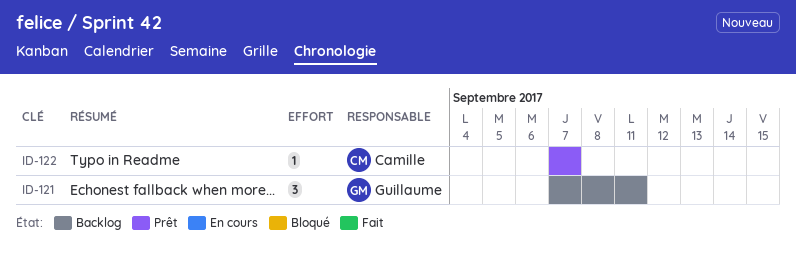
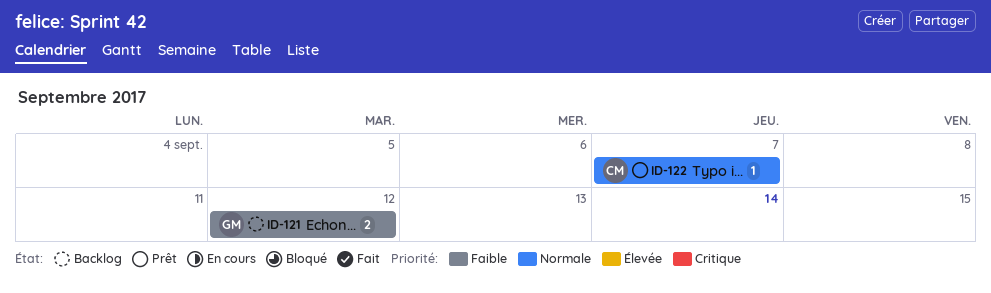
ID-121, estimate: 3 -> 2
ID-121, start: Sep 7 -> Sep 12
ID-121, due: Sep 11 -> Sep 12

